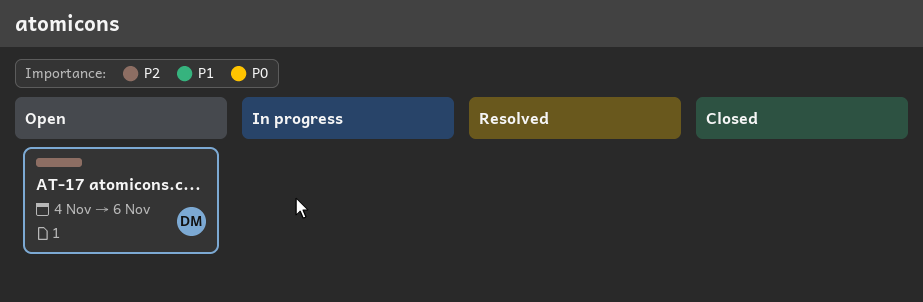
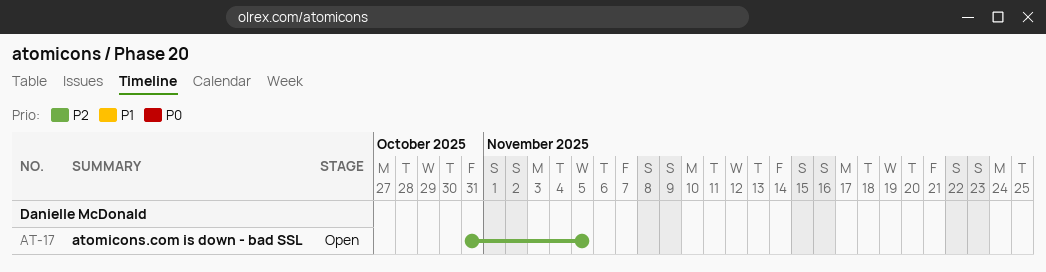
AT-17, start: Nov 4 -> Oct 31
AT-17, due: Nov 6 -> Nov 5

